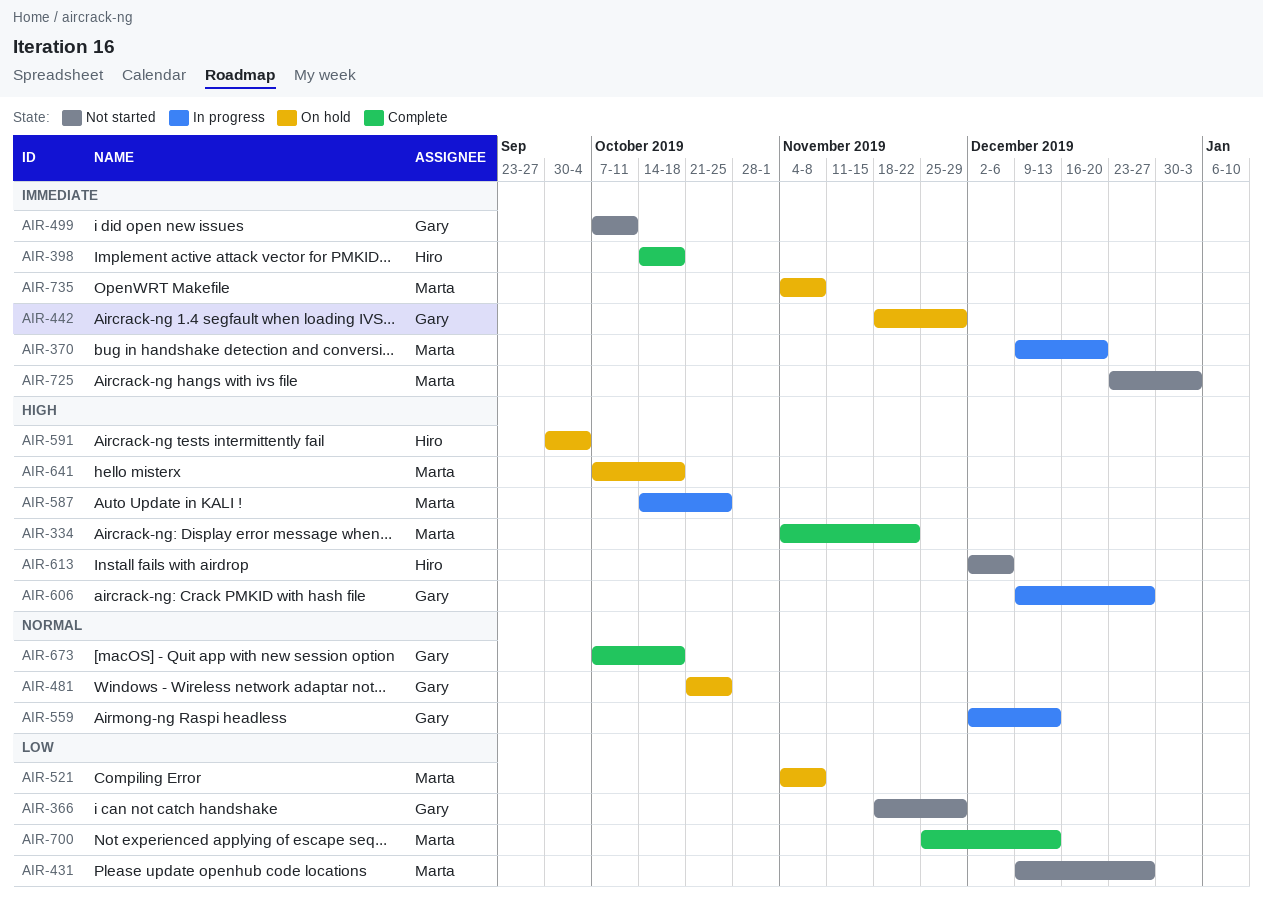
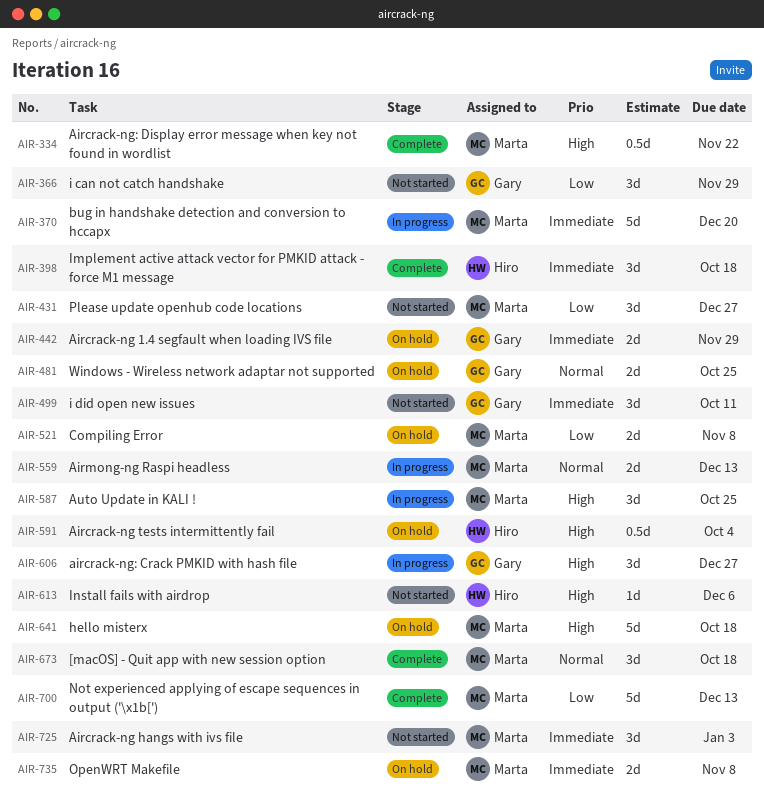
AIR-559, owner: Gary -> Marta
AIR-673, owner: Gary -> Marta

